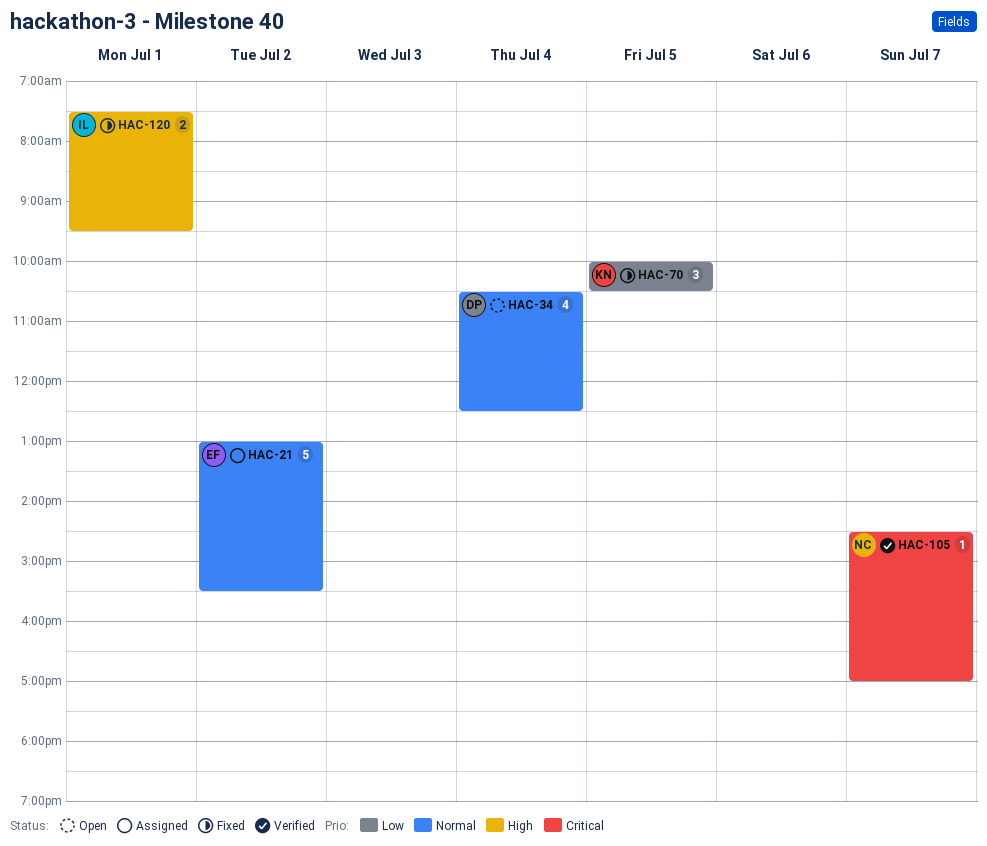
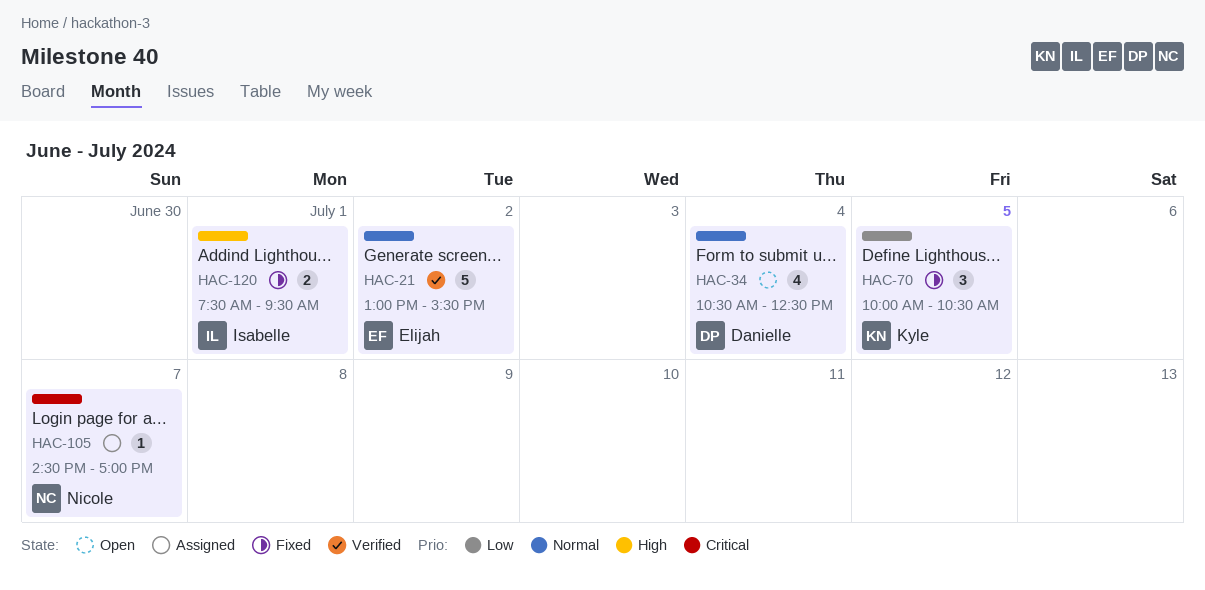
HAC-21, status: Assigned -> Verified
HAC-105, status: Verified -> Assigned

